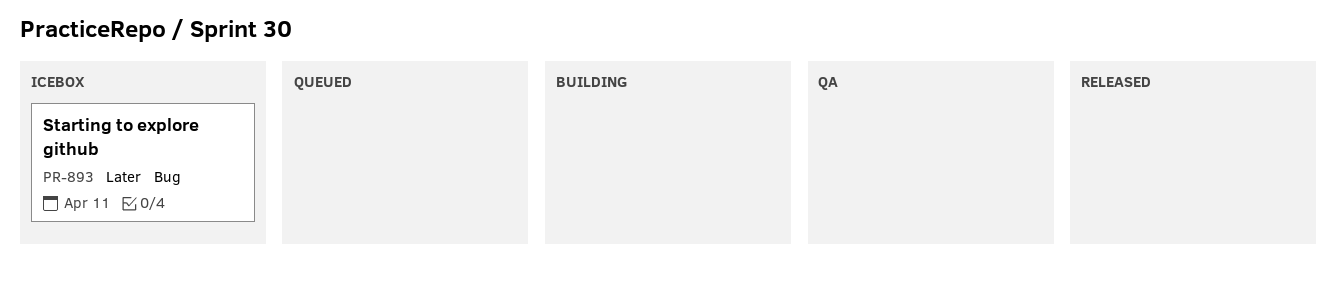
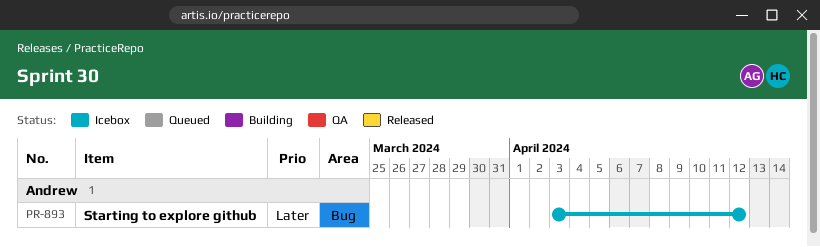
PR-893, due: Apr 11 -> Apr 12

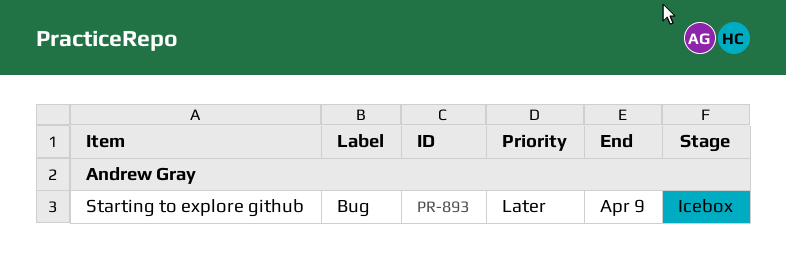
PR-893, due: Apr 12 -> Apr 9

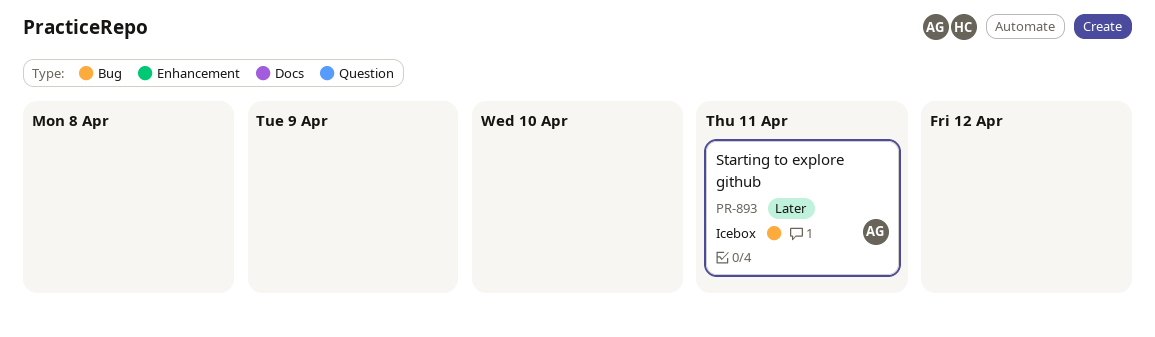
PR-893, due: Apr 9 -> Apr 11

